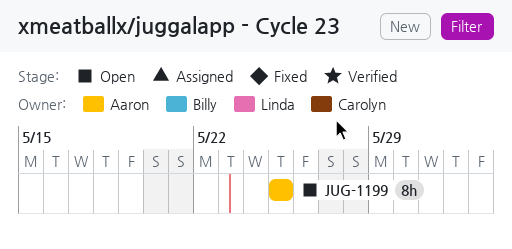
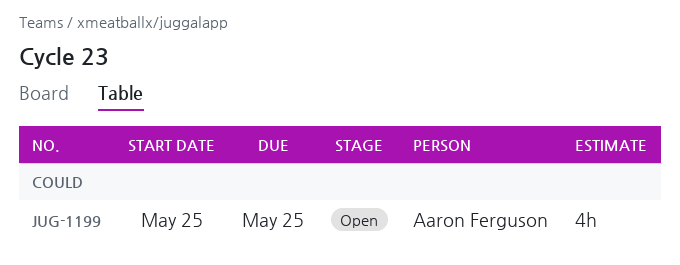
JUG-1199, estimate: 8h -> 4h

